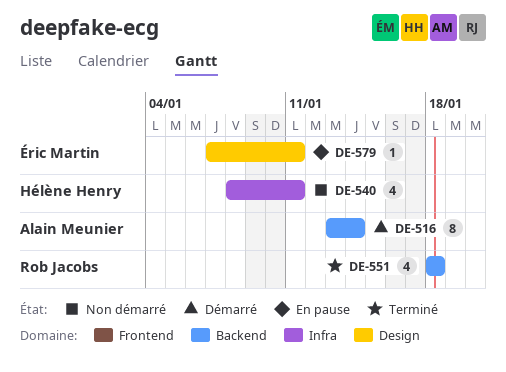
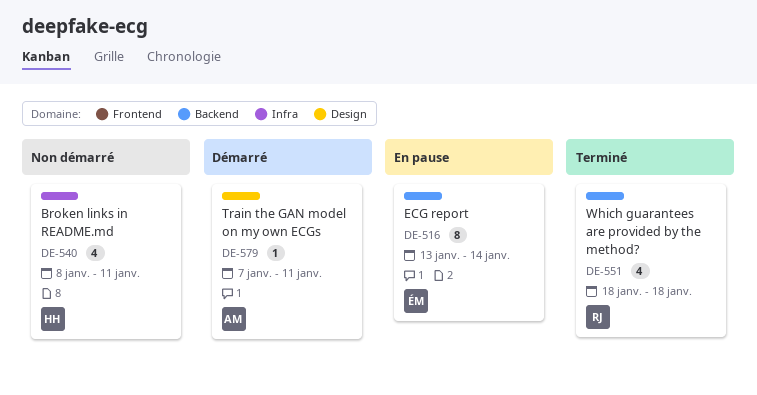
DE-516, status: Démarré -> En pause
DE-516, owner: Alain Meunier -> Éric Martin
DE-579, status: En pause -> Démarré
DE-579, owner: Éric Martin -> Alain Meunier

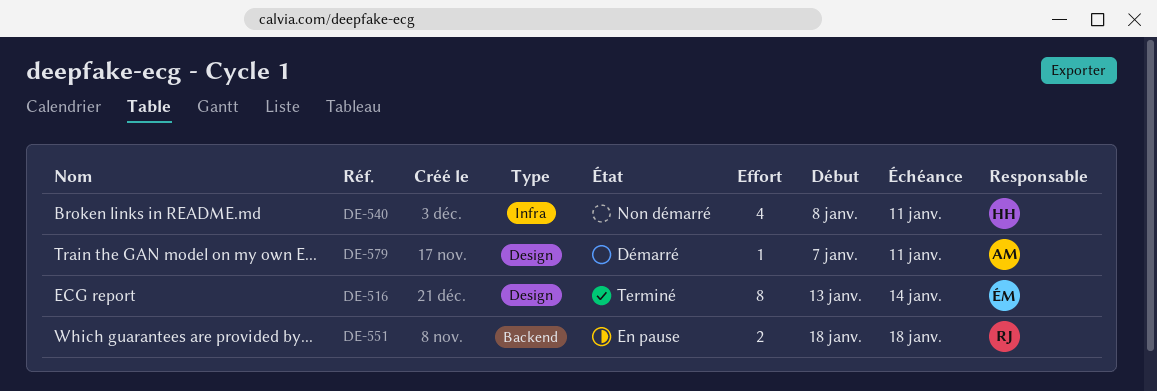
DE-516, status: En pause -> Terminé
DE-516, label: Backend -> Design
DE-551, status: Terminé -> En pause
DE-551, estimate: 4 -> 2

